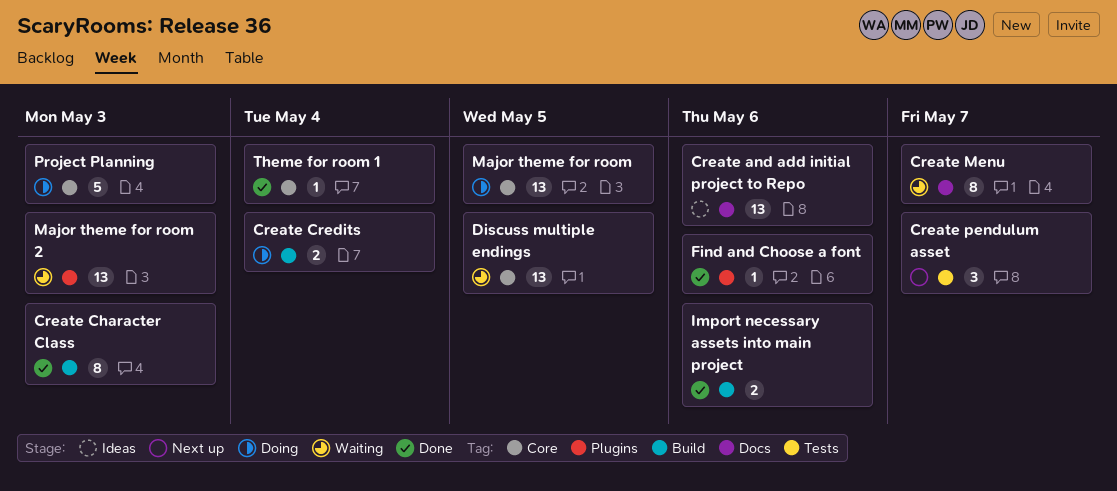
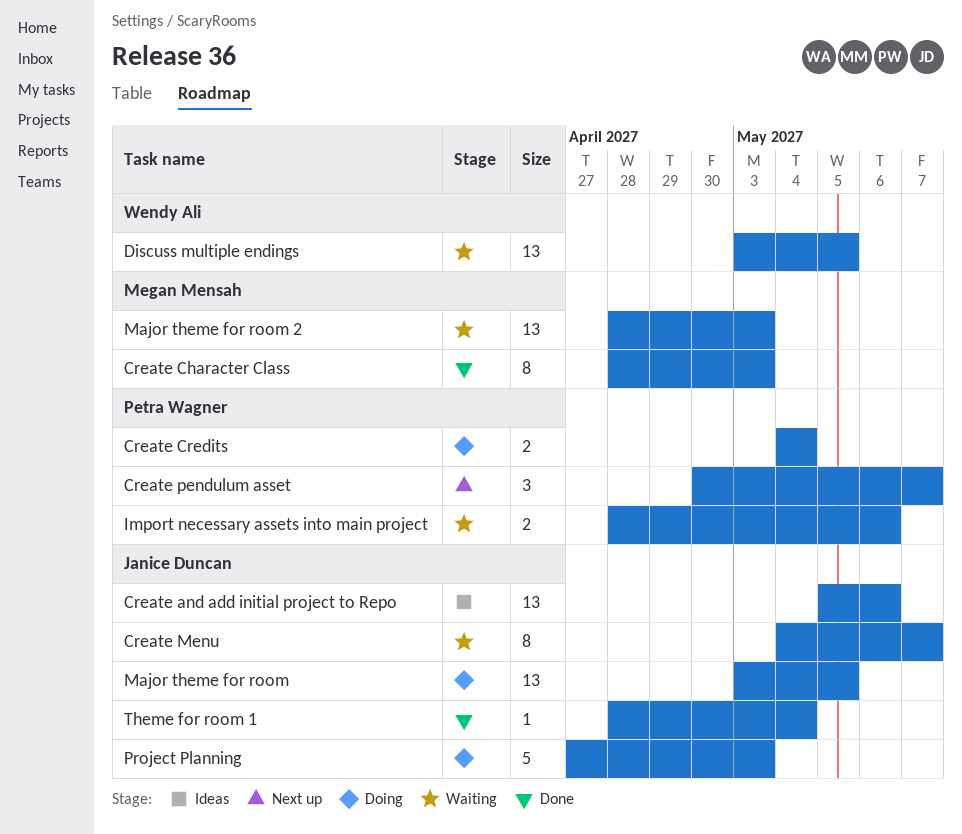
Find and Choose a font: present -> none
Import necessary assets into main project, status: Done -> Waiting

